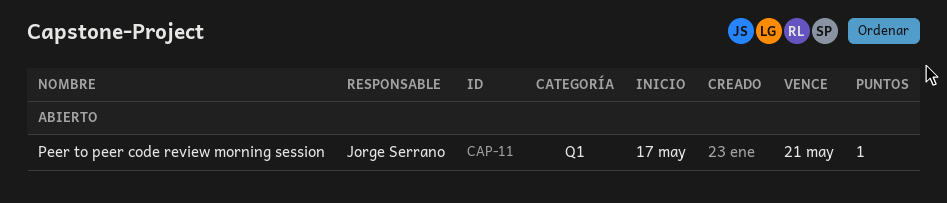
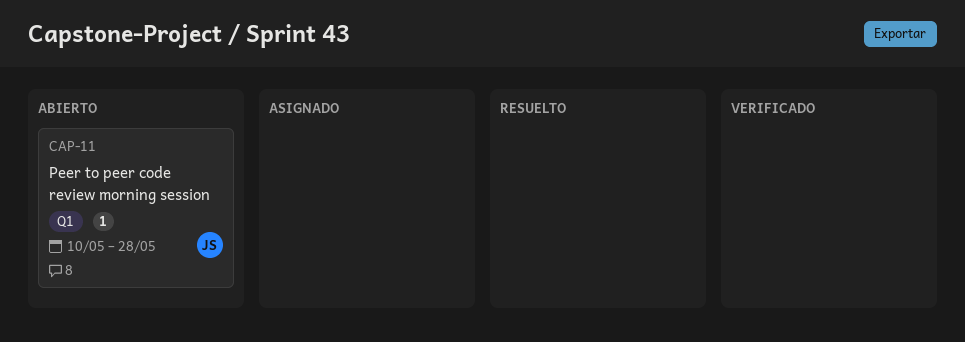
CAP-11, start: May 17 -> May 10
CAP-11, due: May 21 -> May 28

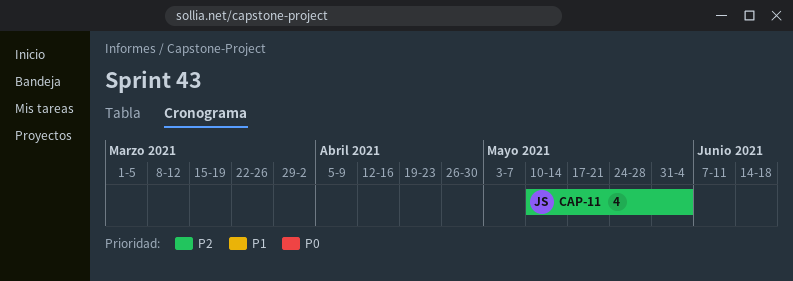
CAP-11, estimate: 1 -> 4
CAP-11, due: May 28 -> Jun 4

